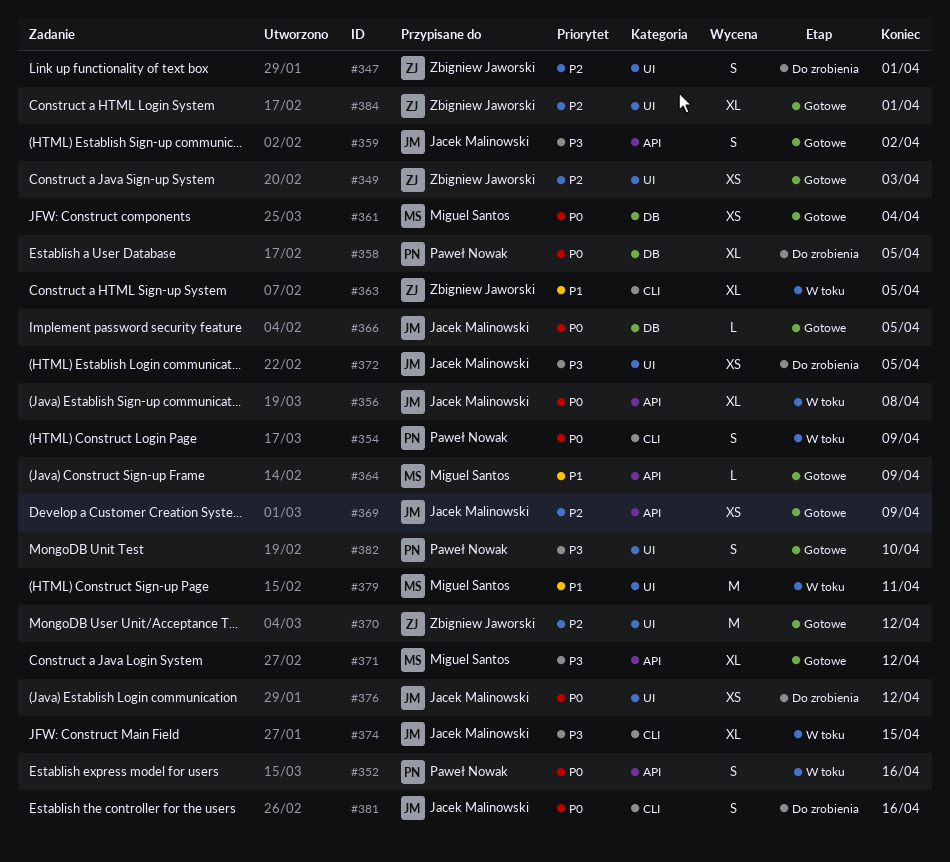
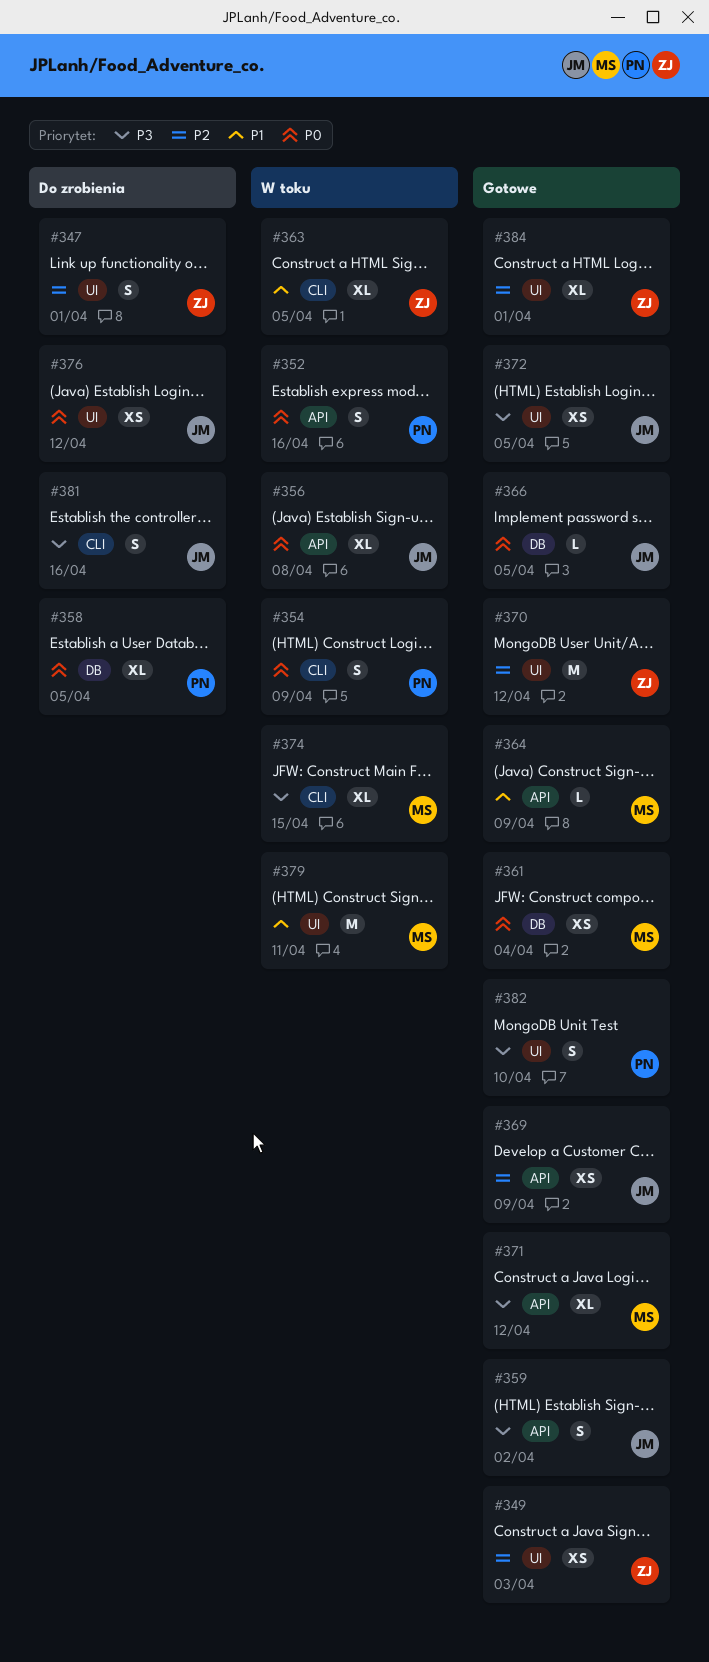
#372, status: Do zrobienia -> Gotowe
#374, owner: Jacek Malinowski -> Miguel Santos
#381, priority: P0 -> P3

